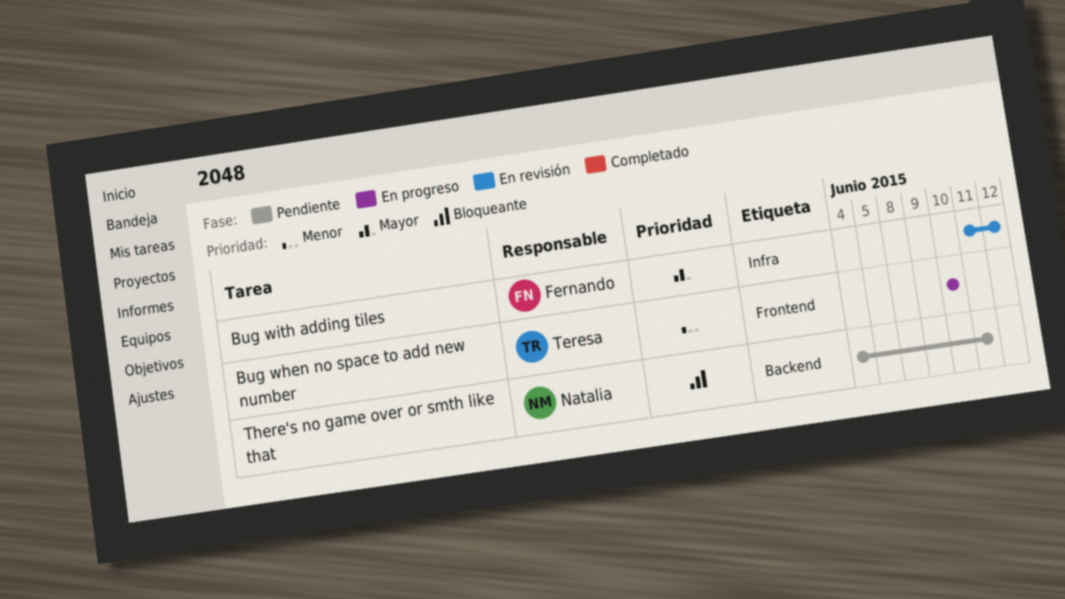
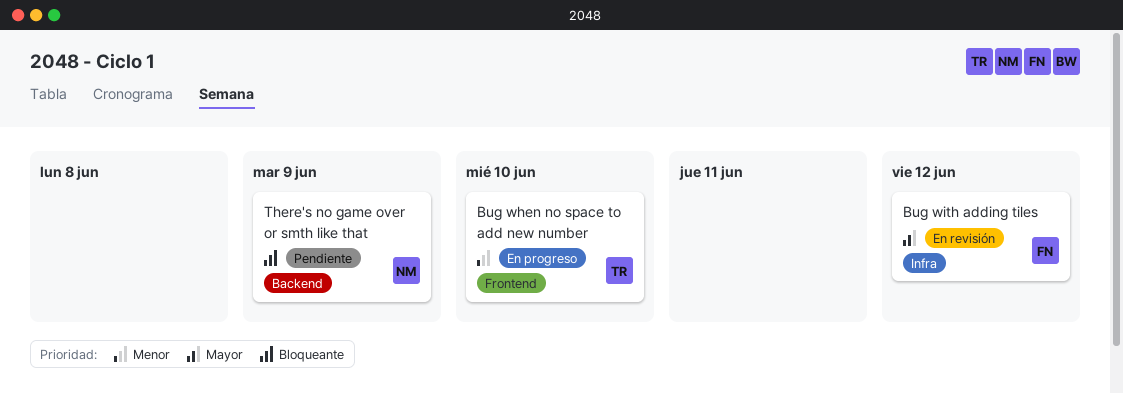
There's no game over or smth like that, due: Jun 11 -> Jun 9

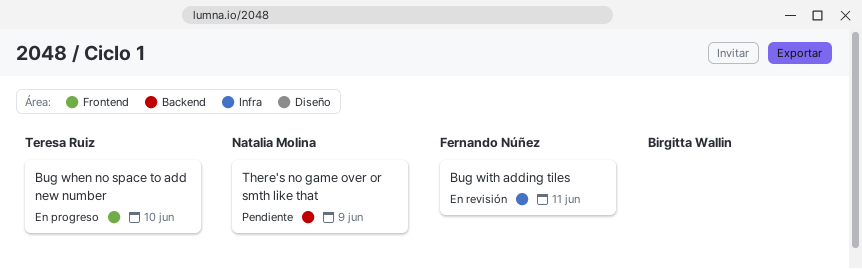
Bug with adding tiles, due: Jun 12 -> Jun 11

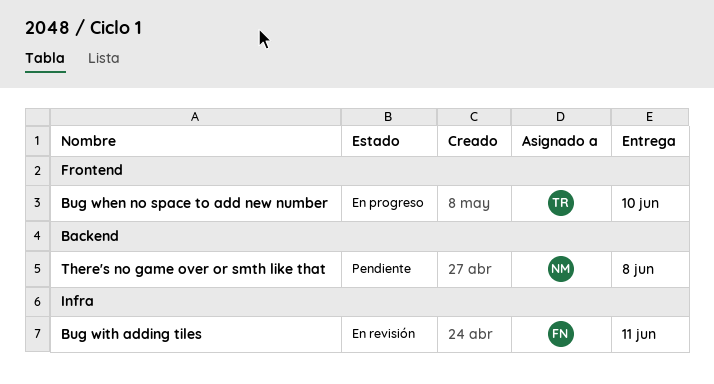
There's no game over or smth like that, due: Jun 9 -> Jun 8

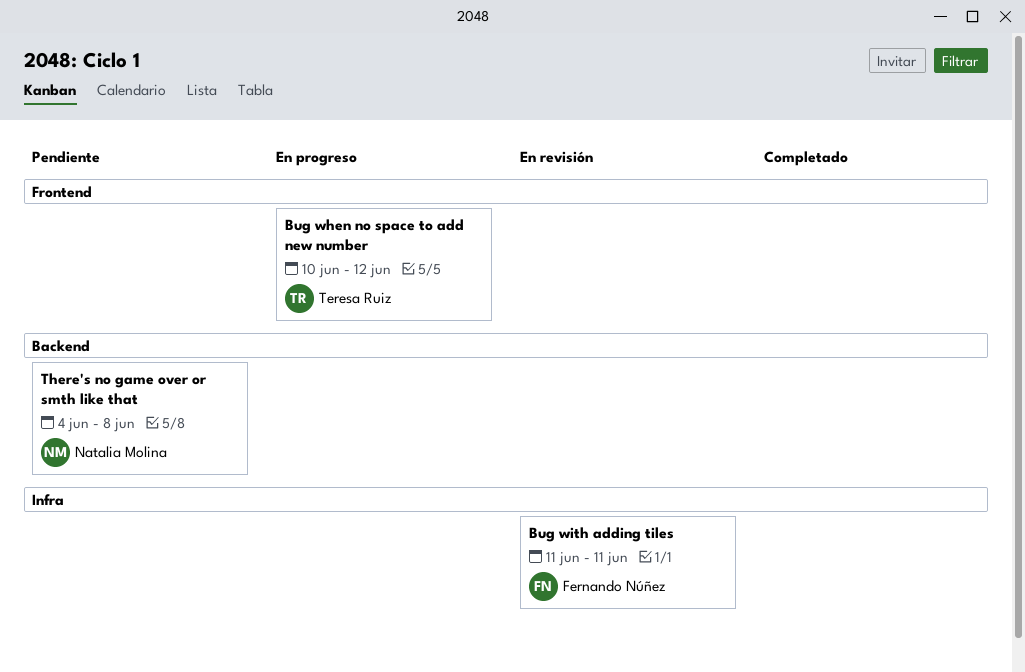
Bug when no space to add new number, due: Jun 10 -> Jun 12

